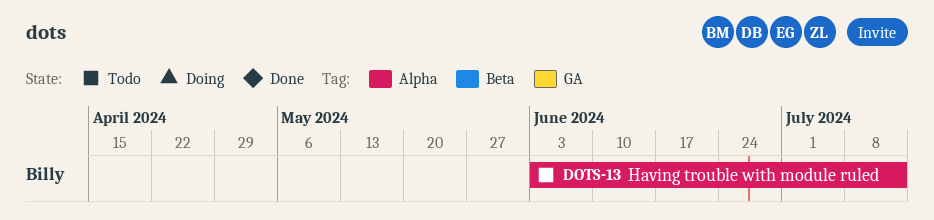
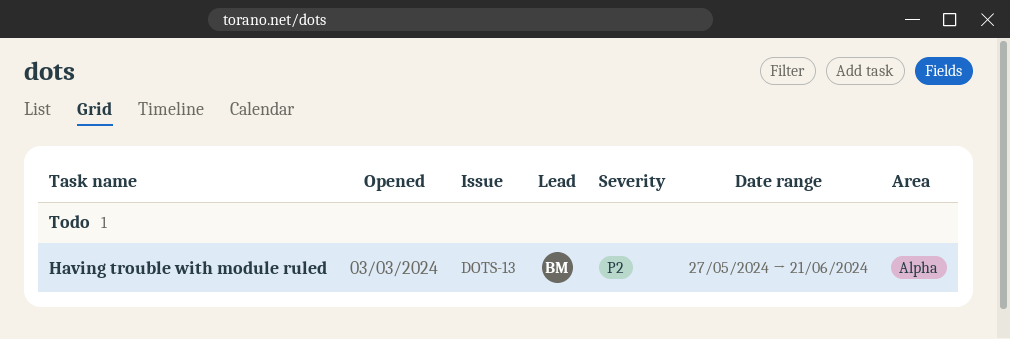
DOTS-13, start: Jun 3 -> May 27
DOTS-13, due: Jul 12 -> Jun 21

